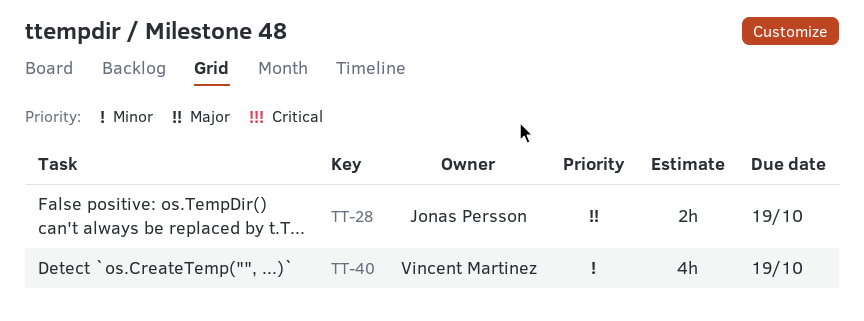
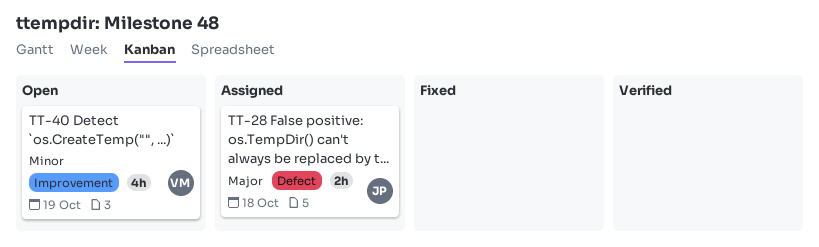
TT-28, due: Oct 19 -> Oct 18

